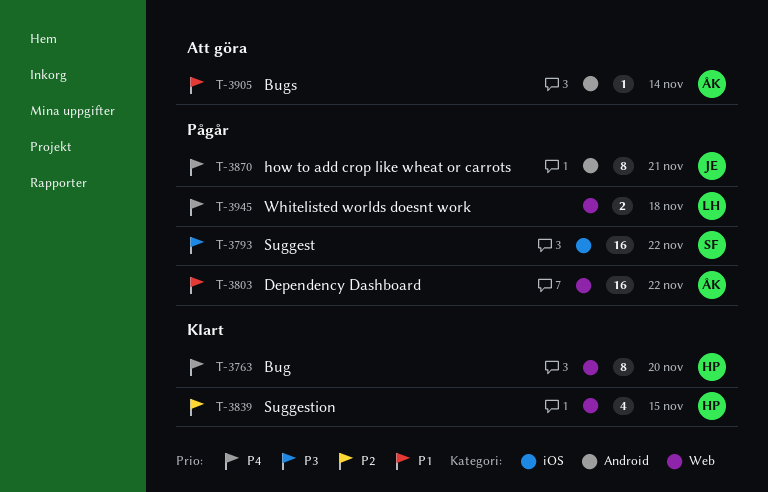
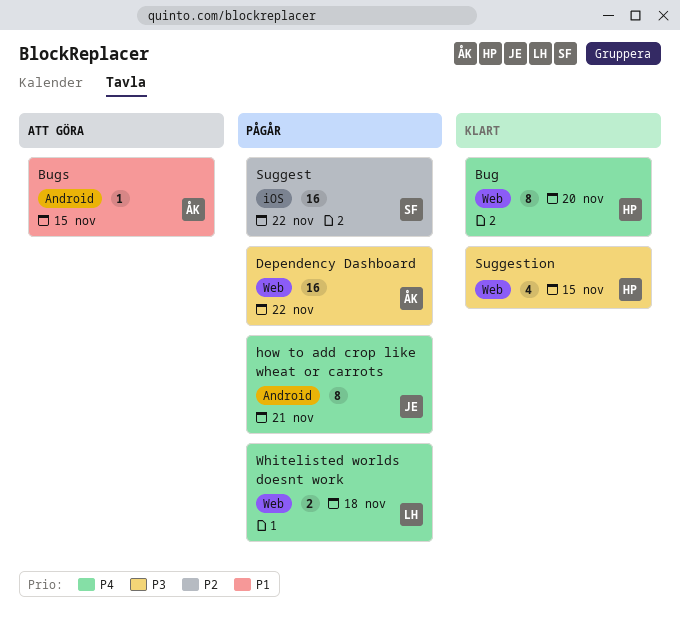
Bugs, due: Nov 14 -> Nov 15
Dependency Dashboard, priority: P1 -> P3
Suggest, priority: P3 -> P2
Suggestion, priority: P2 -> P3

